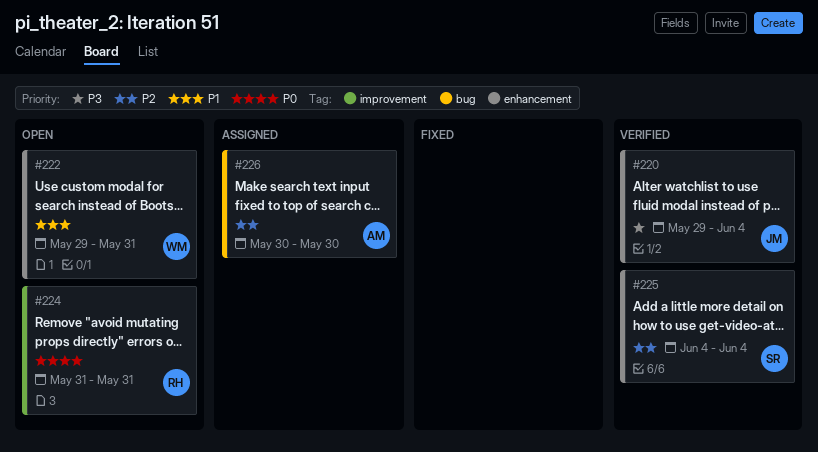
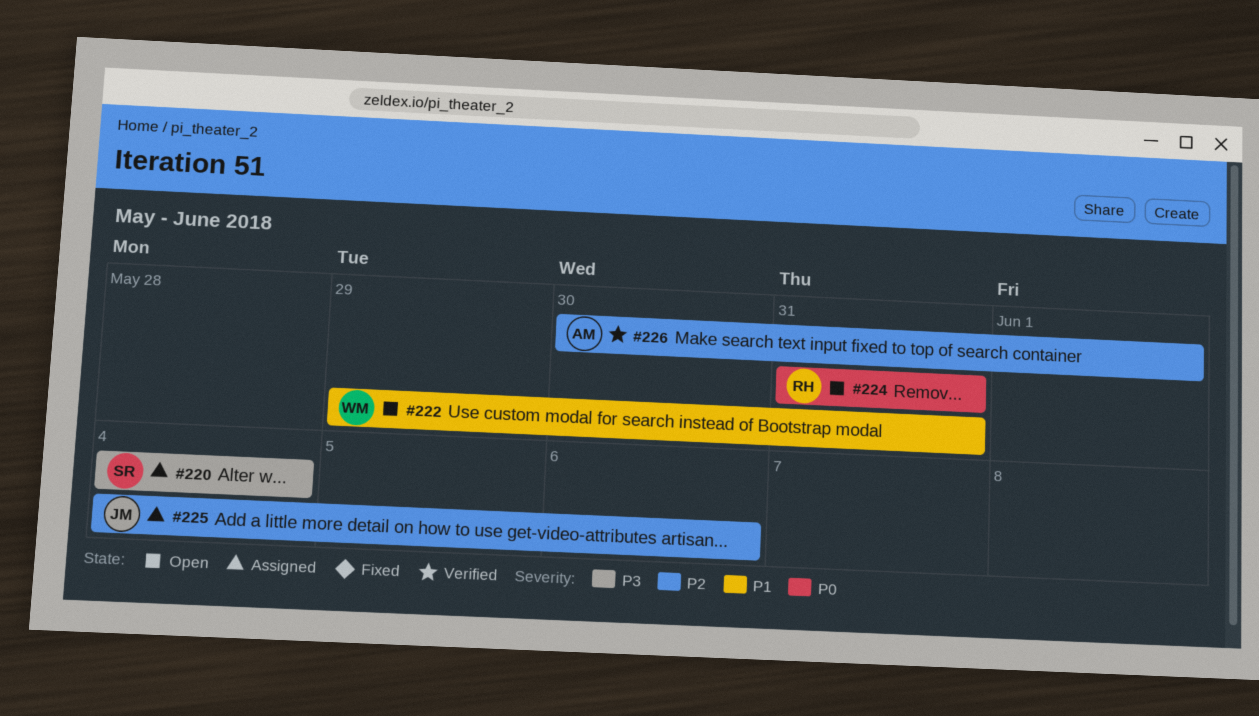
#220, status: Verified -> Assigned
#220, owner: JM -> SR
#220, start: May 29 -> Jun 4
#225, status: Verified -> Assigned
#225, owner: SR -> JM
#225, due: Jun 4 -> Jun 6
#226, status: Assigned -> Verified
#226, due: May 30 -> Jun 1

